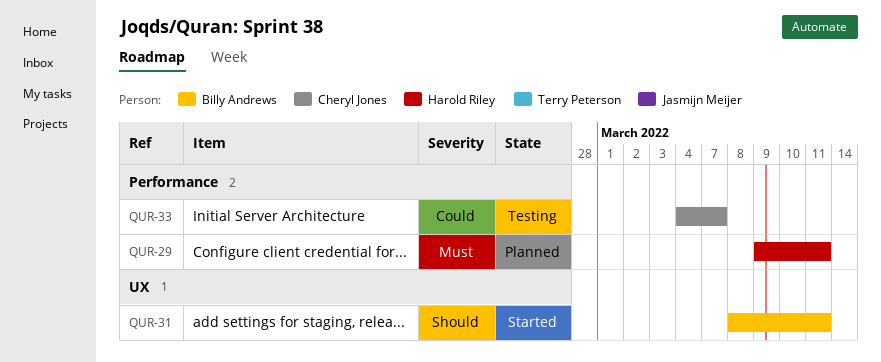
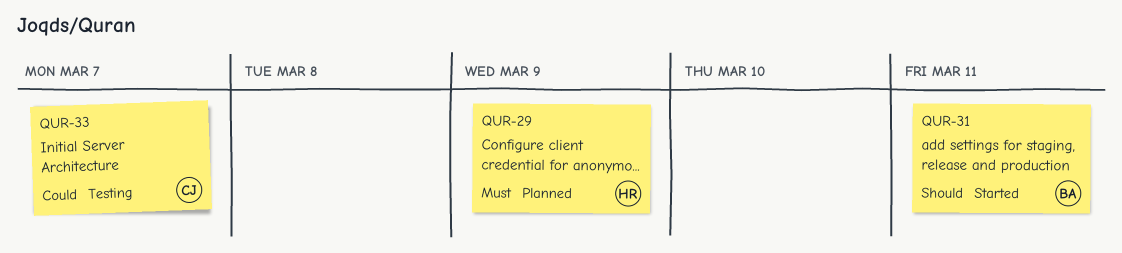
QUR-29, due: Mar 11 -> Mar 9

